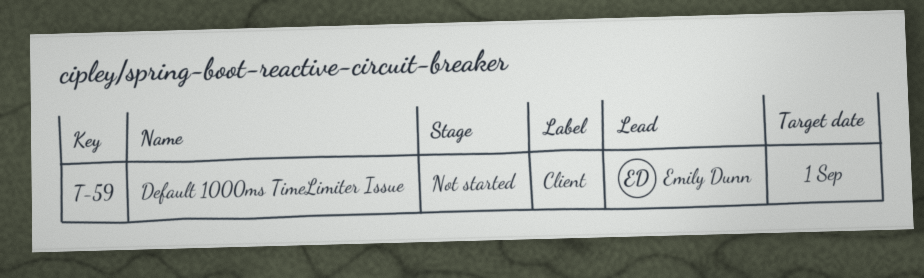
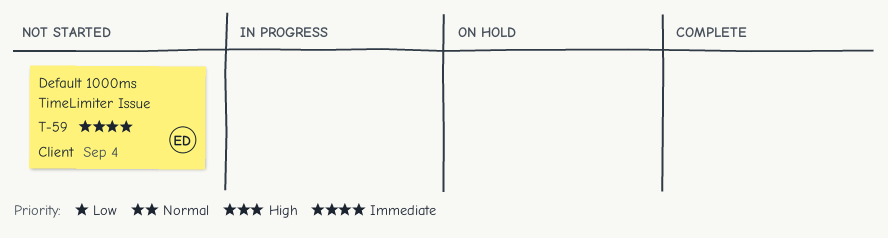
T-59, due: Sep 1 -> Sep 4

